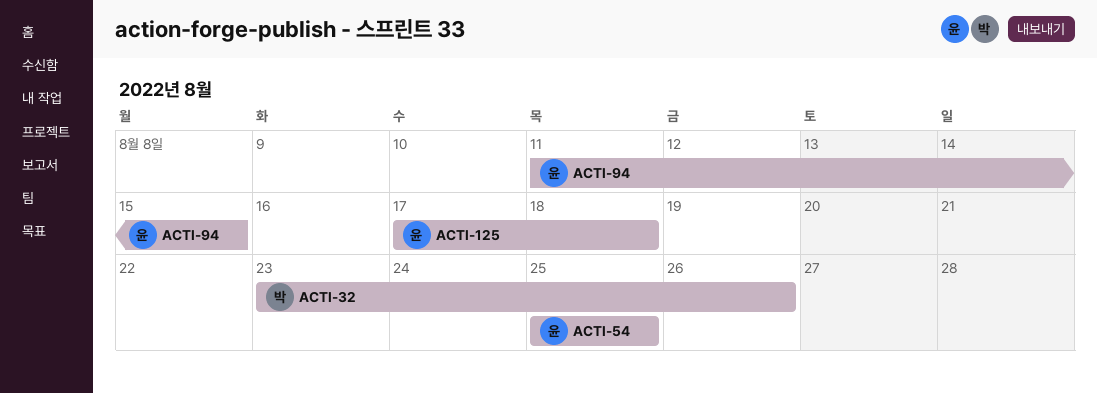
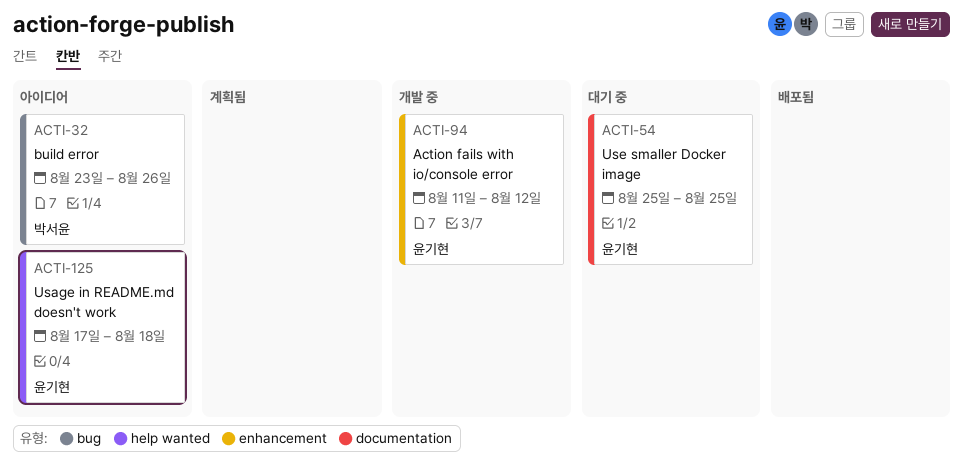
ACTI-94, due: Aug 15 -> Aug 12

